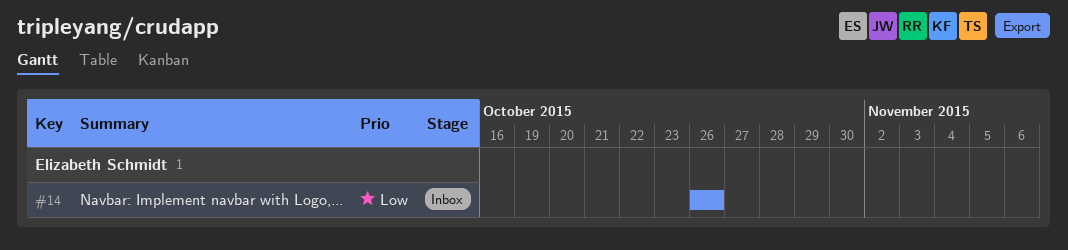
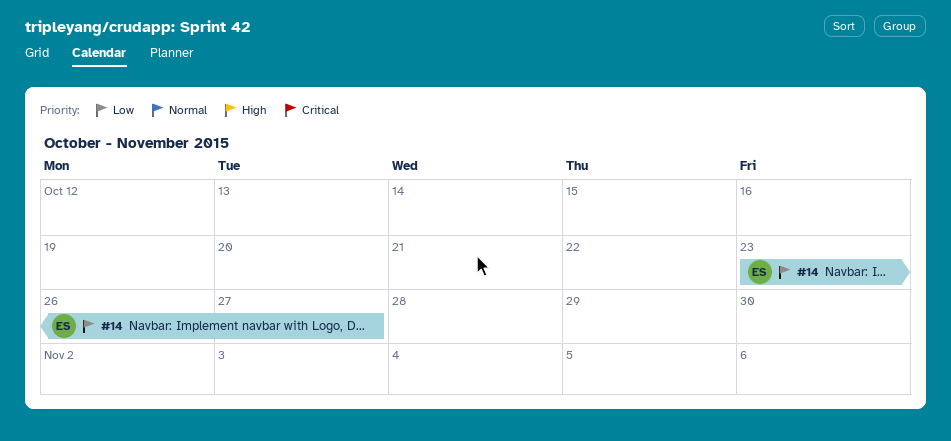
#14, start: Oct 26 -> Oct 23
#14, due: Oct 26 -> Oct 27

